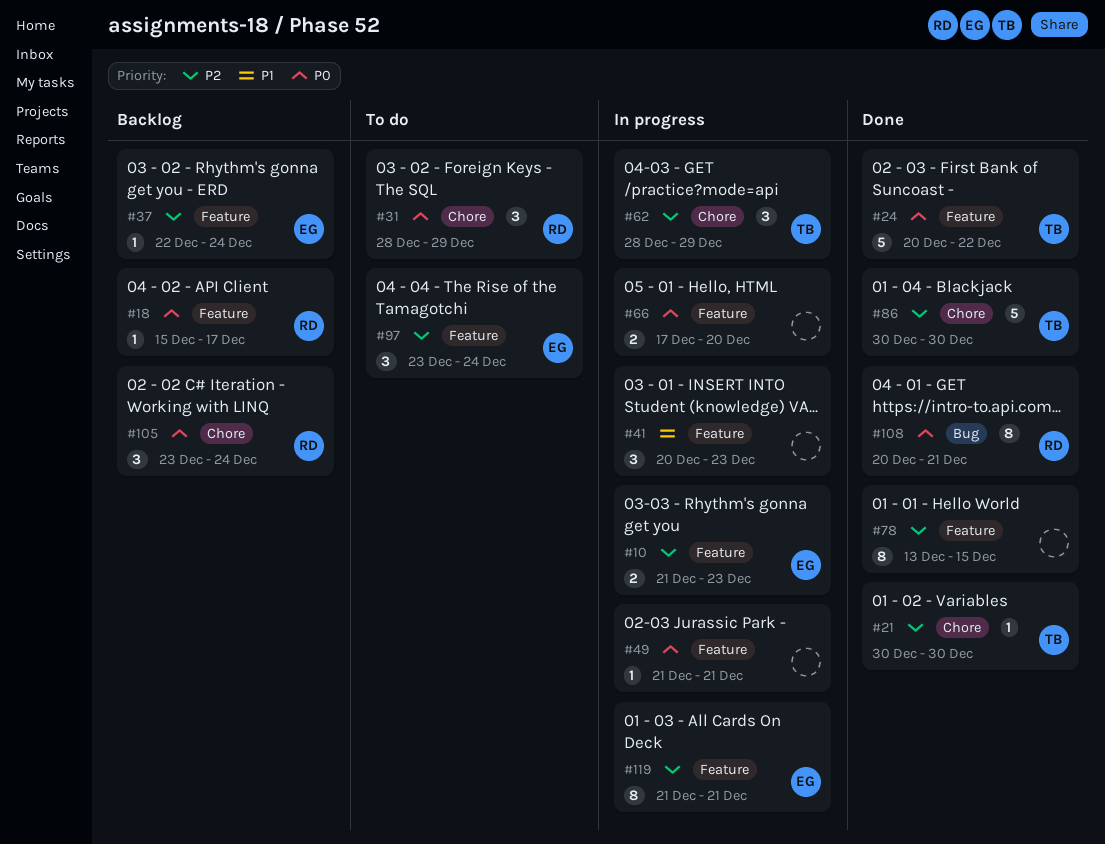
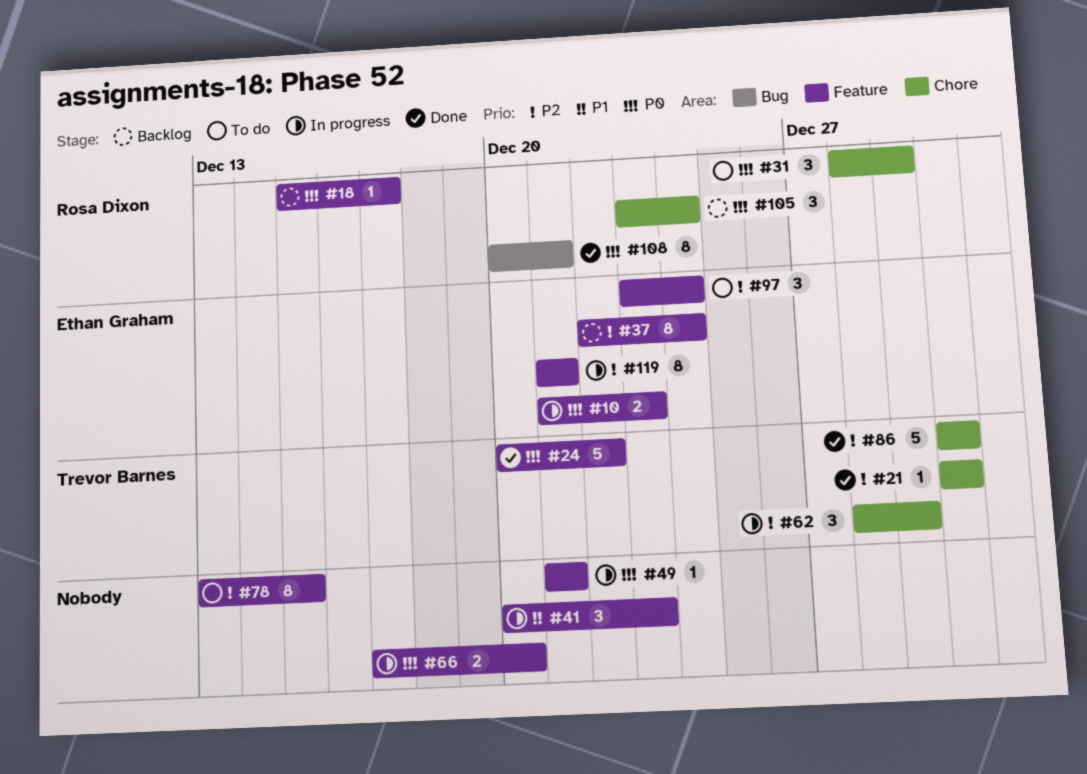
#10, priority: P2 -> P0
#37, estimate: 1 -> 8
#78, status: Done -> To do

